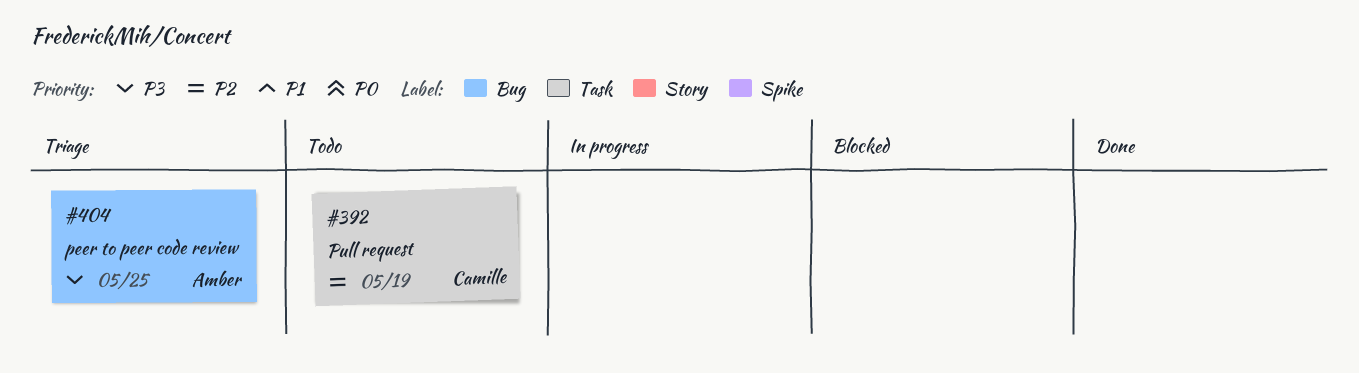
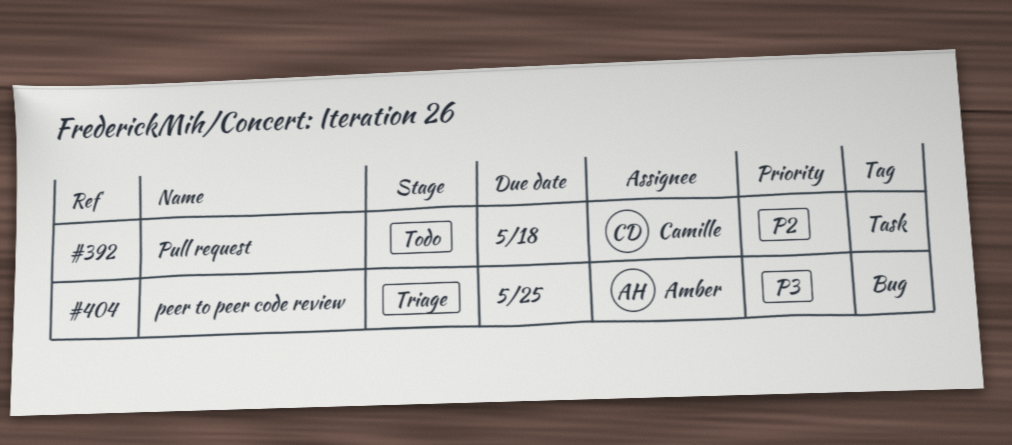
#392, due: May 19 -> May 18

